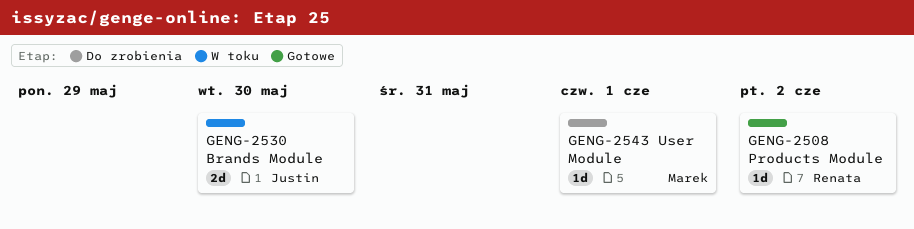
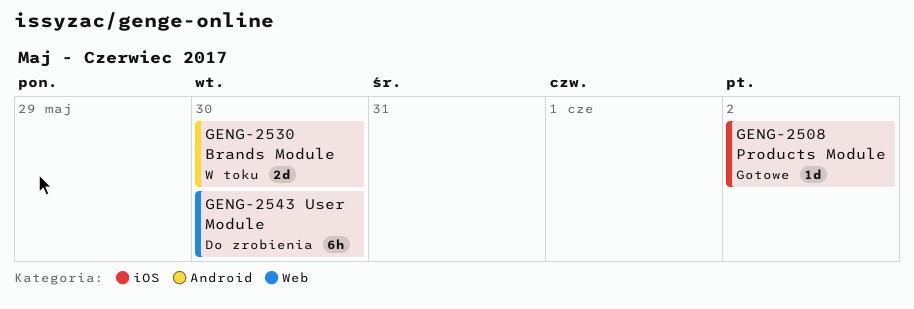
GENG-2543, estimate: 1d -> 6h
GENG-2543, due: Jun 1 -> May 30

